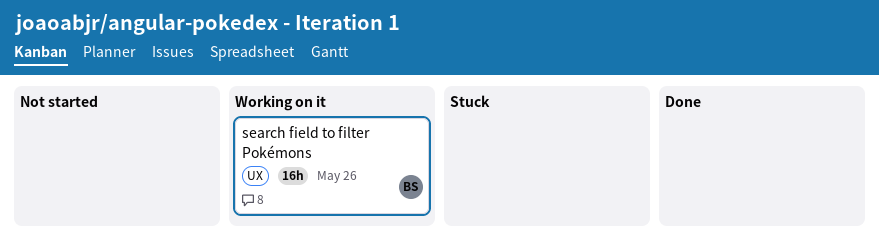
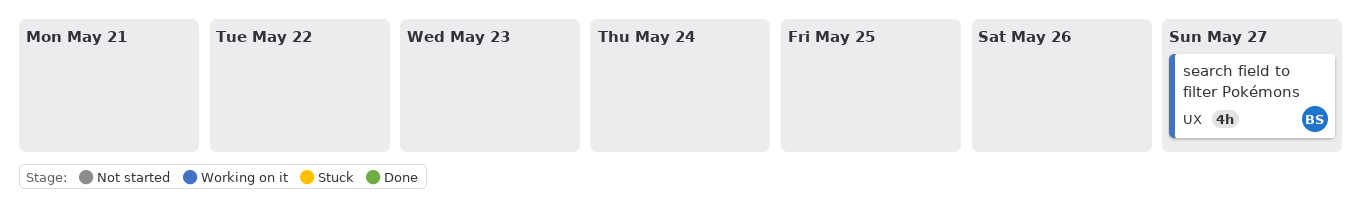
search field to filter Pokémons, estimate: 16h -> 4h
search field to filter Pokémons, due: May 26 -> May 27

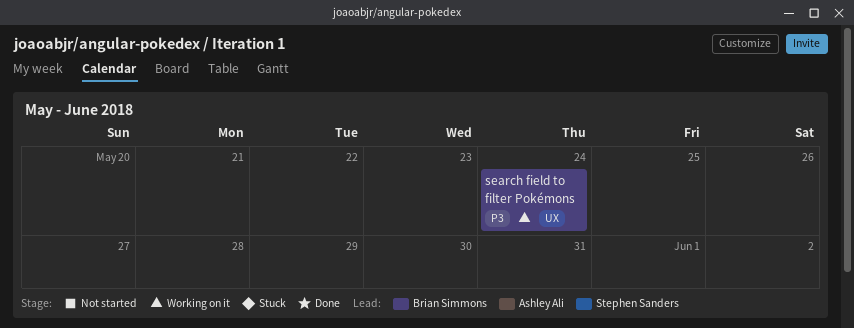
search field to filter Pokémons, due: May 27 -> May 24

